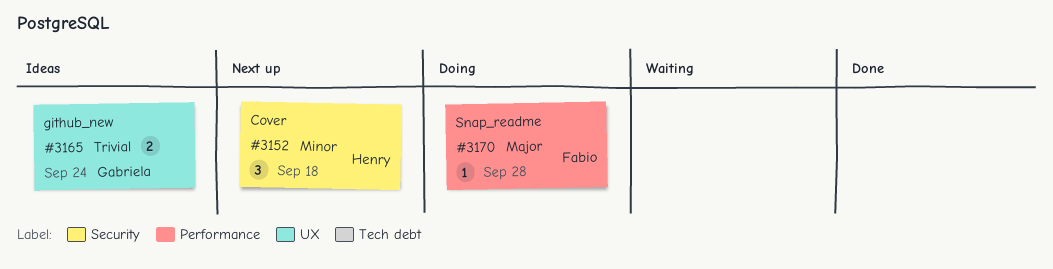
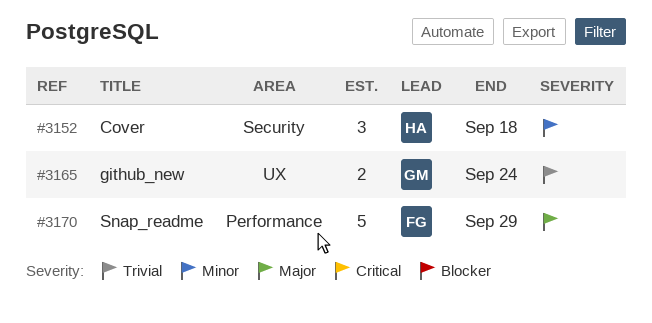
#3170, estimate: 1 -> 5
#3170, due: Sep 28 -> Sep 29

